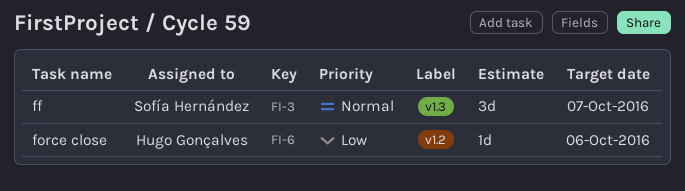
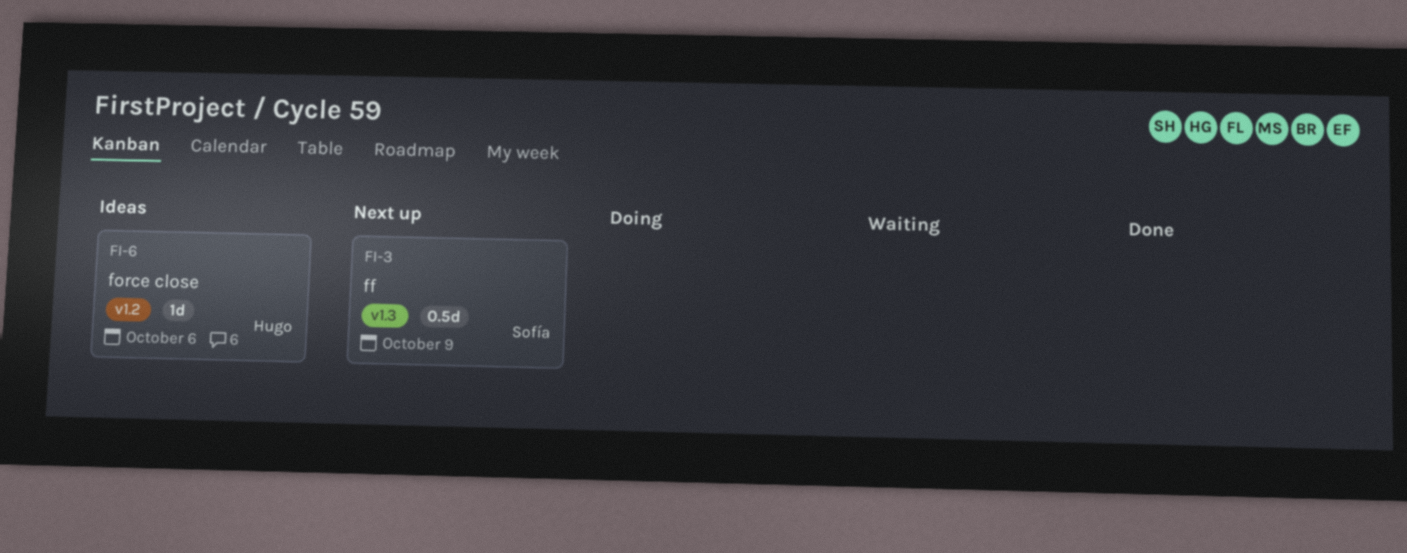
FI-3, estimate: 3d -> 0.5d
FI-3, due: Oct 7 -> Oct 9

